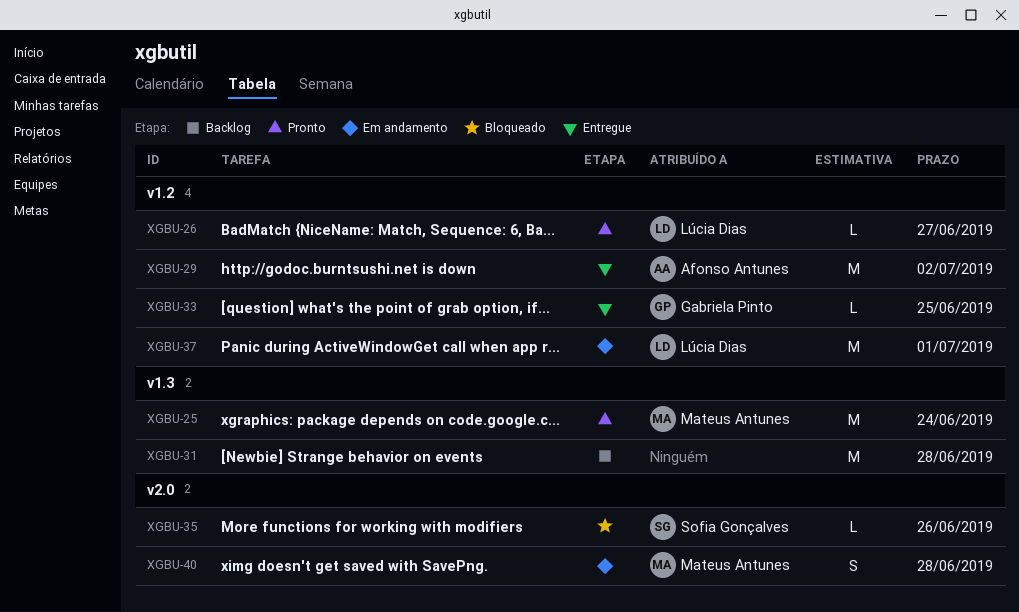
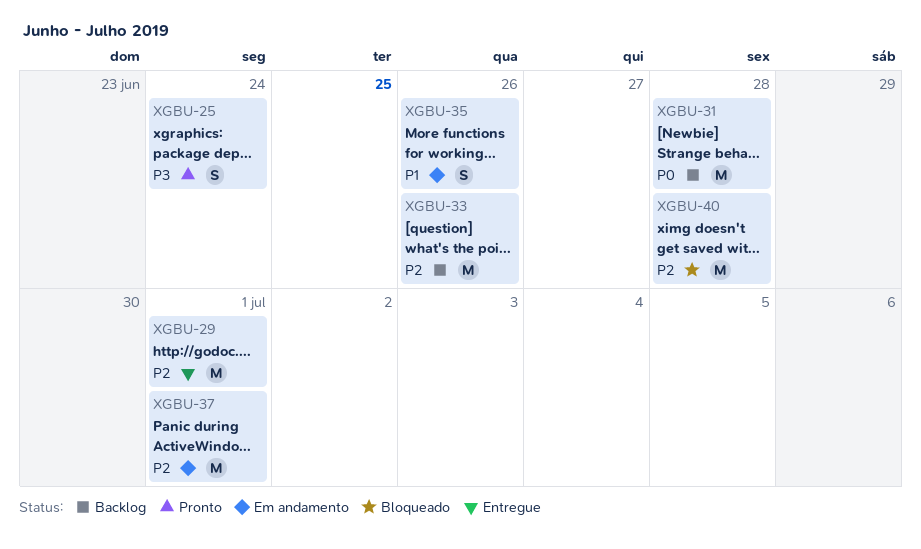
XGBU-25, estimate: M -> S
XGBU-26: present -> none
XGBU-29, due: Jul 2 -> Jul 1
XGBU-33, status: Entregue -> Backlog
XGBU-33, estimate: L -> M
XGBU-33, due: Jun 25 -> Jun 26
XGBU-35, status: Bloqueado -> Em andamento
XGBU-35, estimate: L -> S
XGBU-40, status: Em andamento -> Bloqueado
XGBU-40, estimate: S -> M

